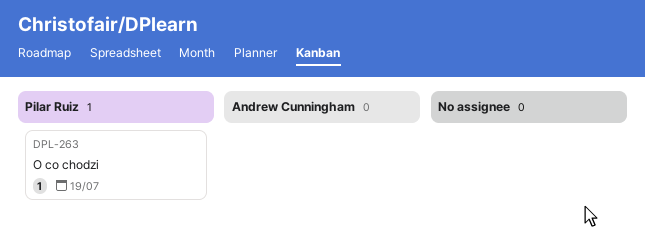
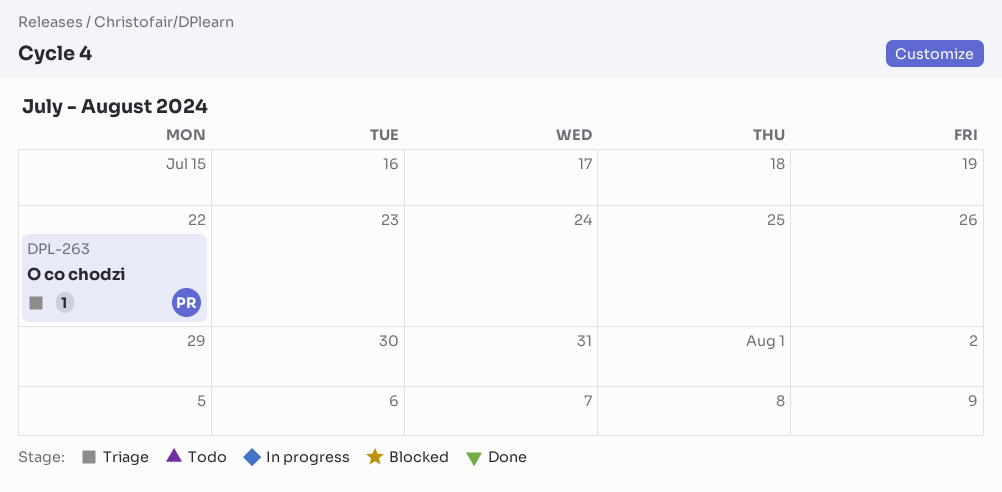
DPL-263, due: Jul 19 -> Jul 22

